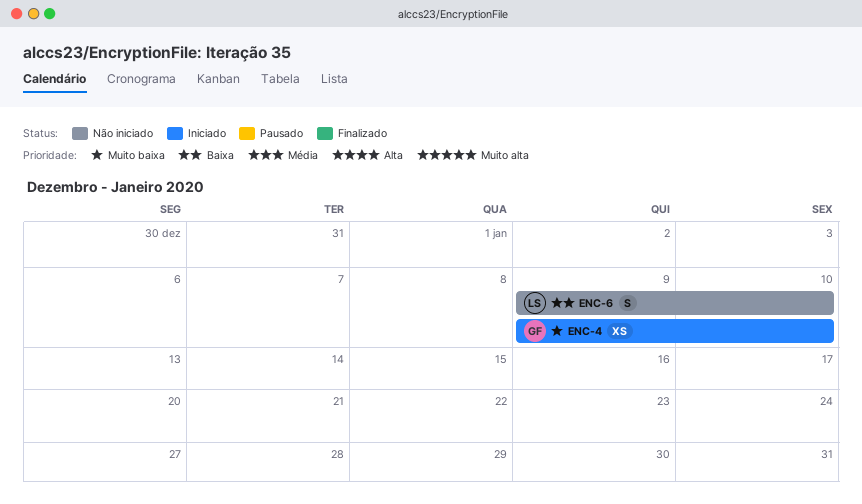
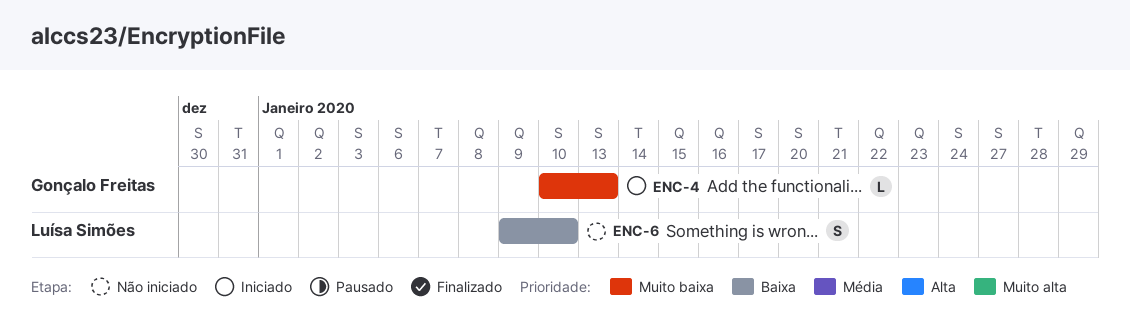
ENC-4, estimate: XS -> L
ENC-4, start: Jan 9 -> Jan 10
ENC-4, due: Jan 10 -> Jan 13

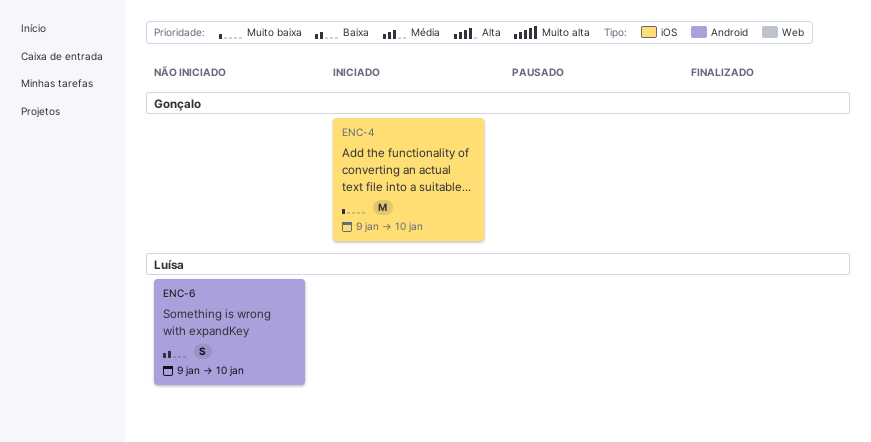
ENC-4, estimate: L -> M
ENC-4, start: Jan 10 -> Jan 9
ENC-4, due: Jan 13 -> Jan 10

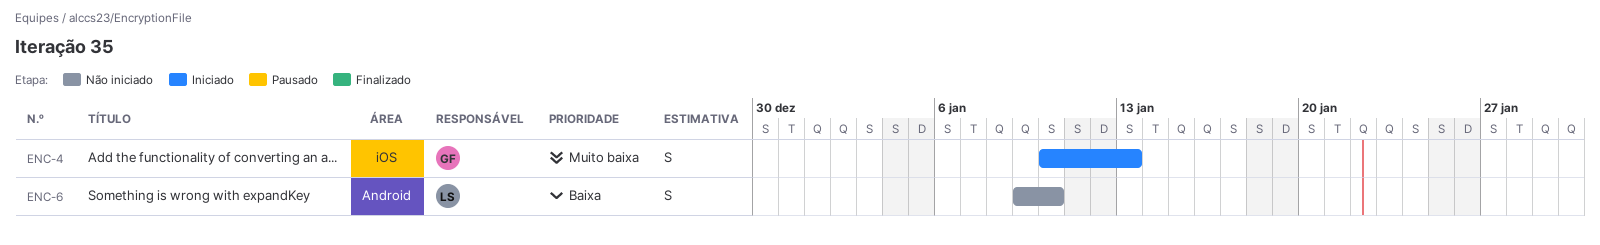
ENC-4, estimate: M -> S
ENC-4, start: Jan 9 -> Jan 10
ENC-4, due: Jan 10 -> Jan 13

